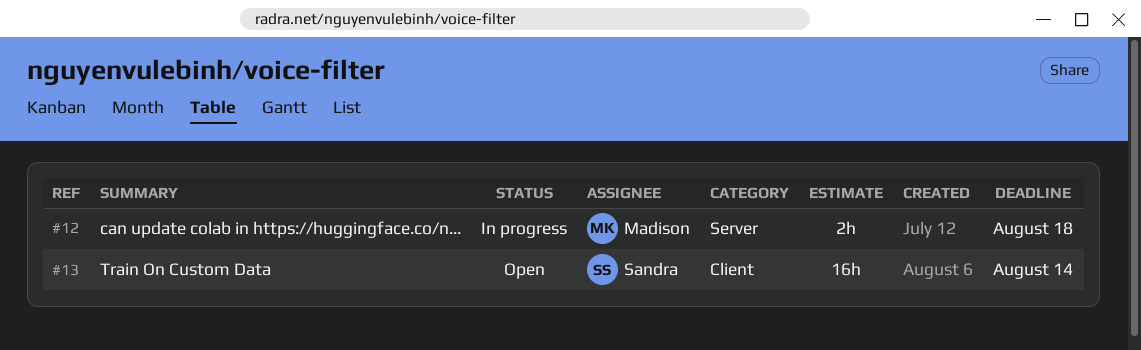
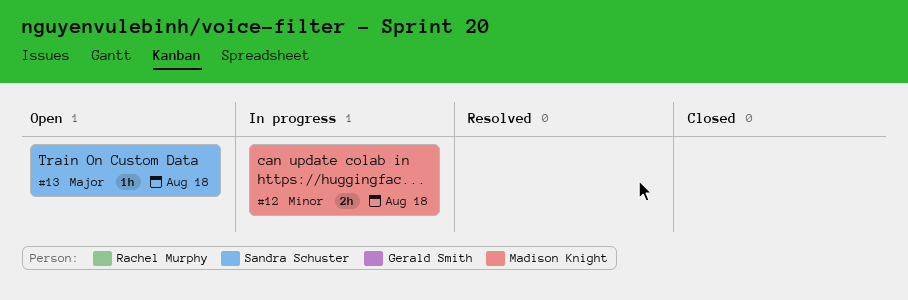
#13, estimate: 16h -> 1h
#13, due: Aug 14 -> Aug 18

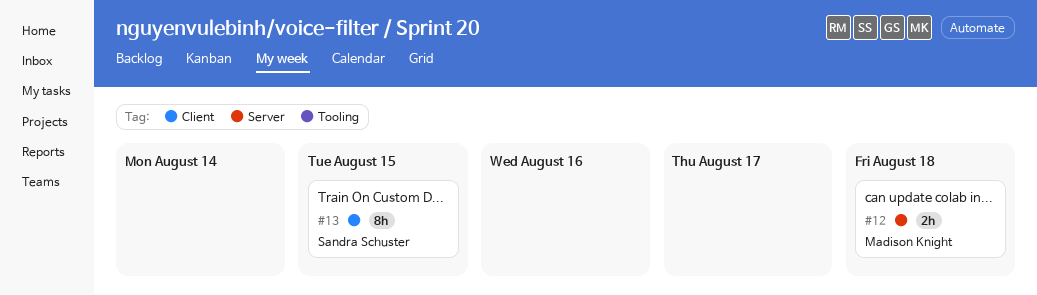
#13, estimate: 1h -> 8h
#13, due: Aug 18 -> Aug 15

